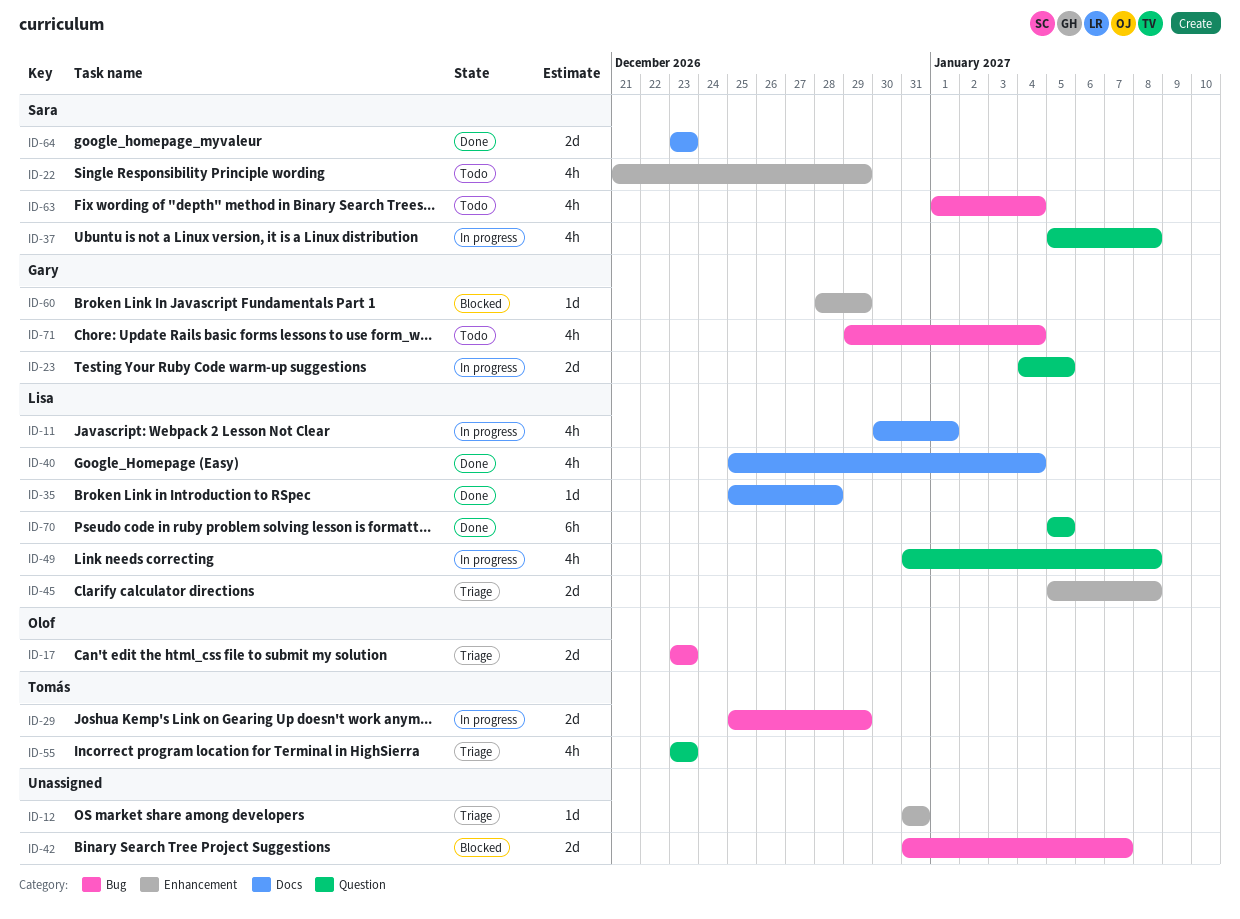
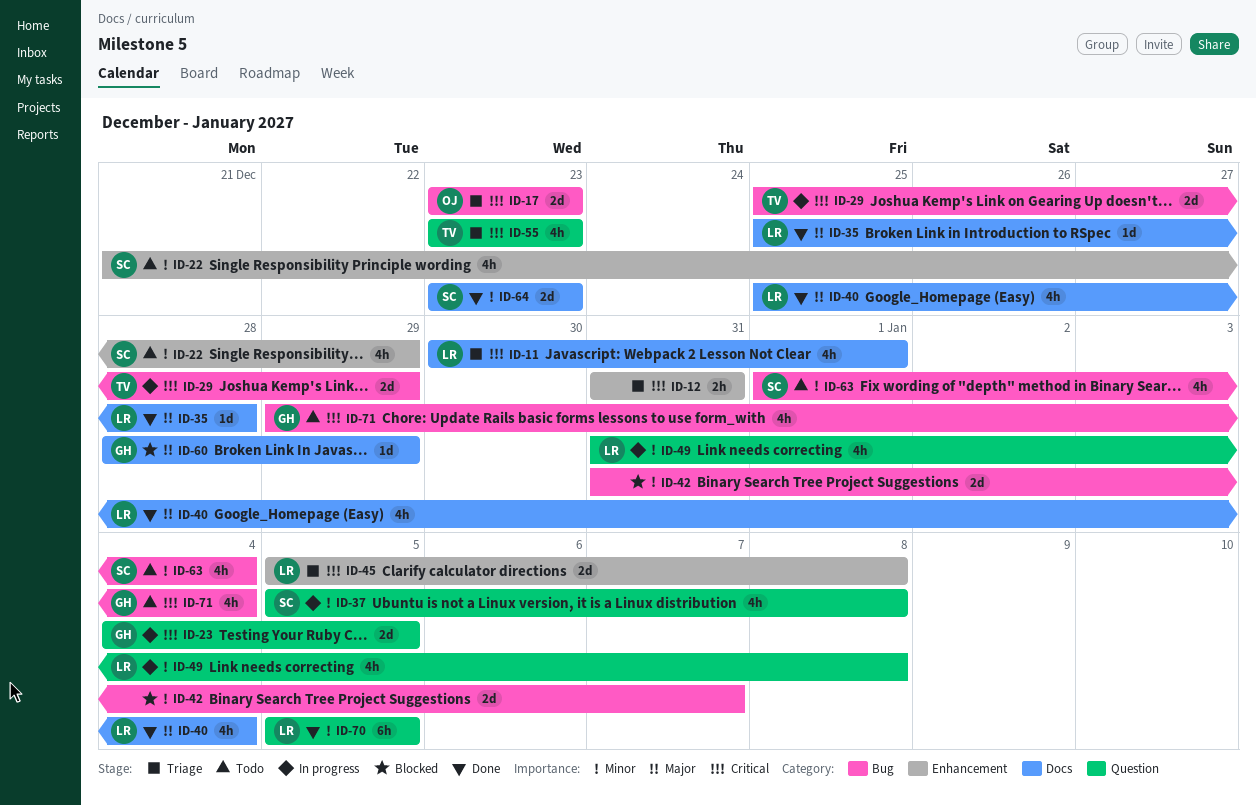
ID-11, status: In progress -> Triage
ID-12, estimate: 1d -> 2h
ID-60, label: Enhancement -> Docs

